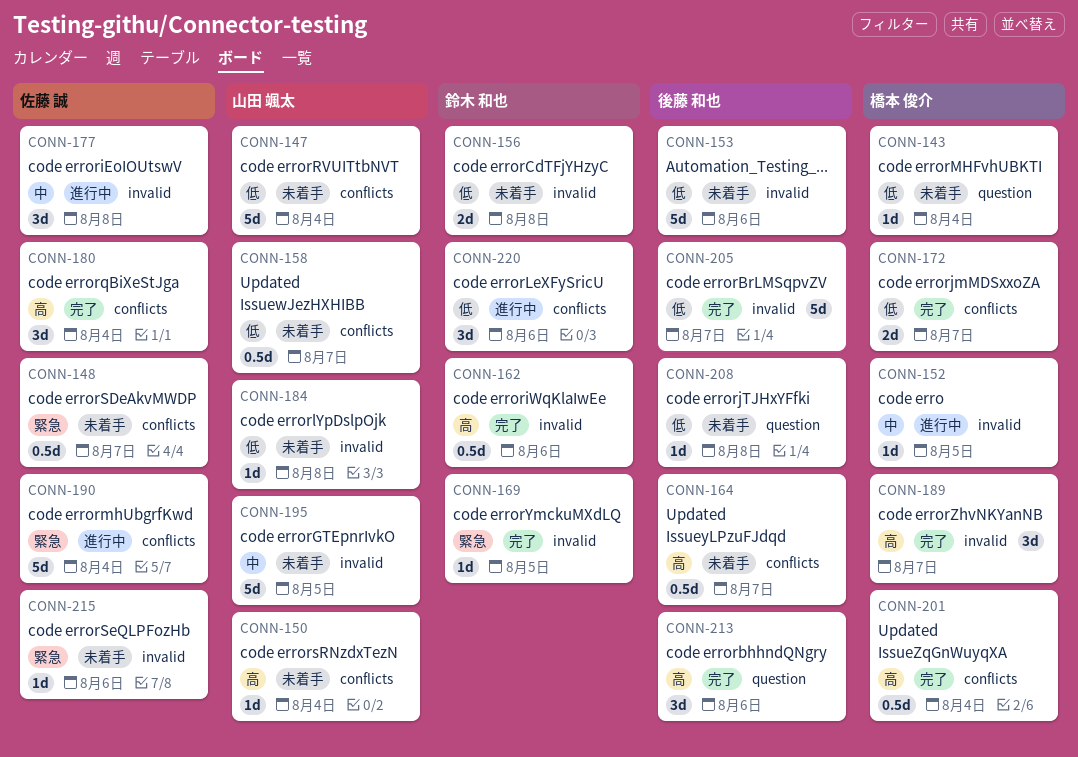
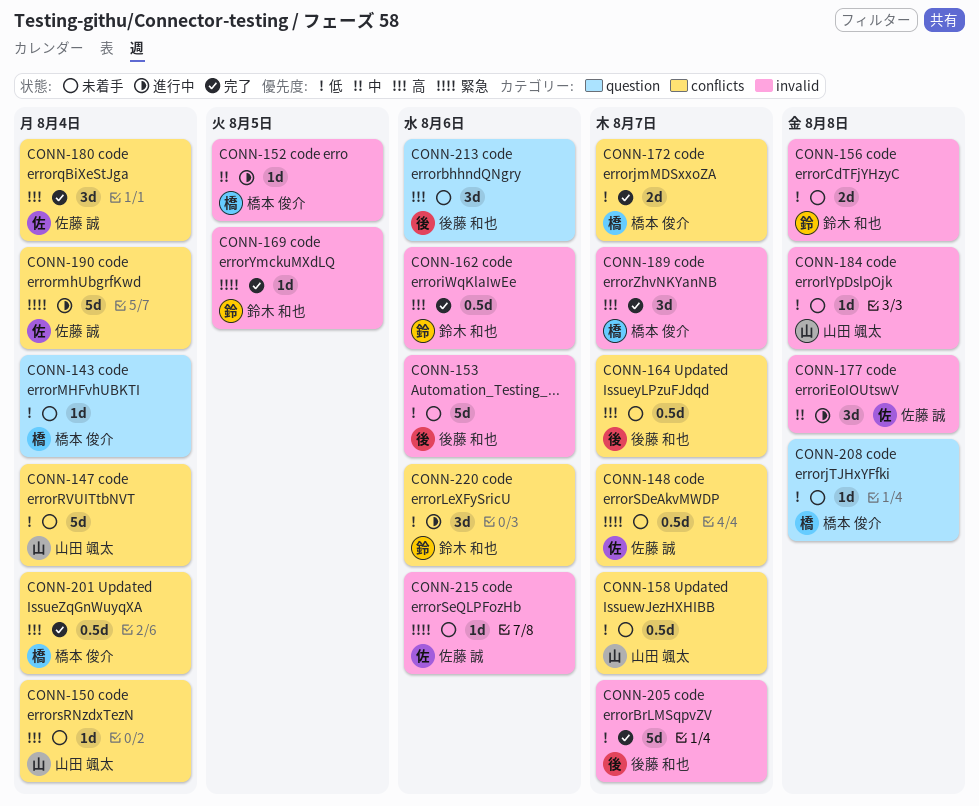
CONN-195: present -> none
CONN-208, owner: 後藤 和也 -> 橋本 俊介
CONN-213, status: 完了 -> 未着手

